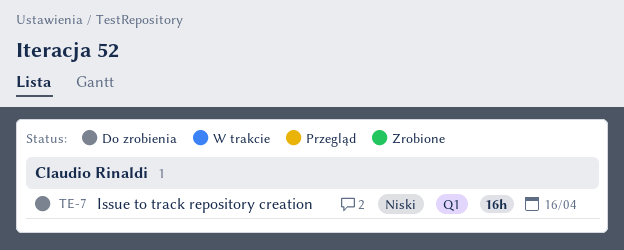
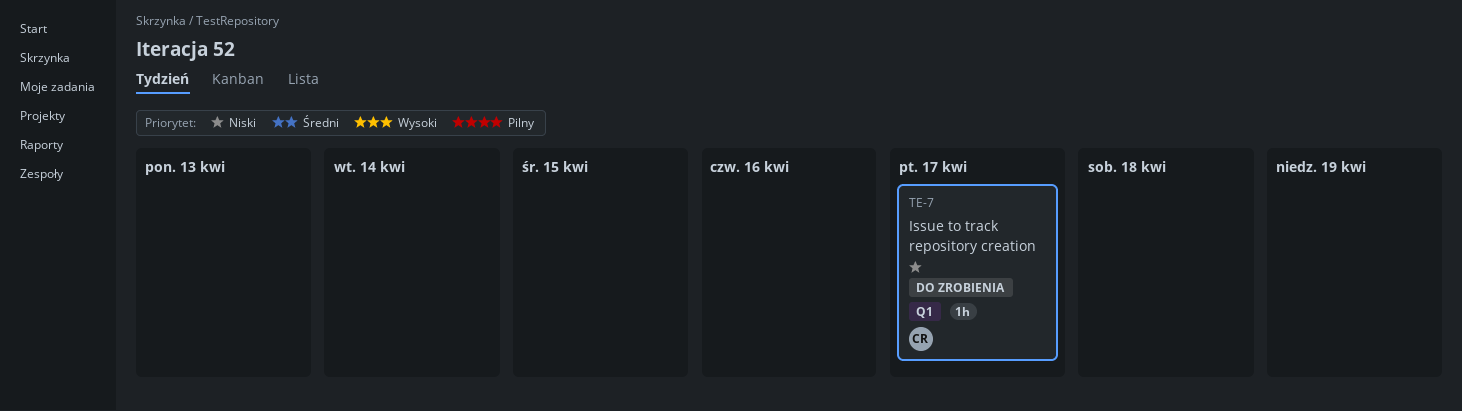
TE-7, estimate: 16h -> 1h
TE-7, due: Apr 16 -> Apr 17

